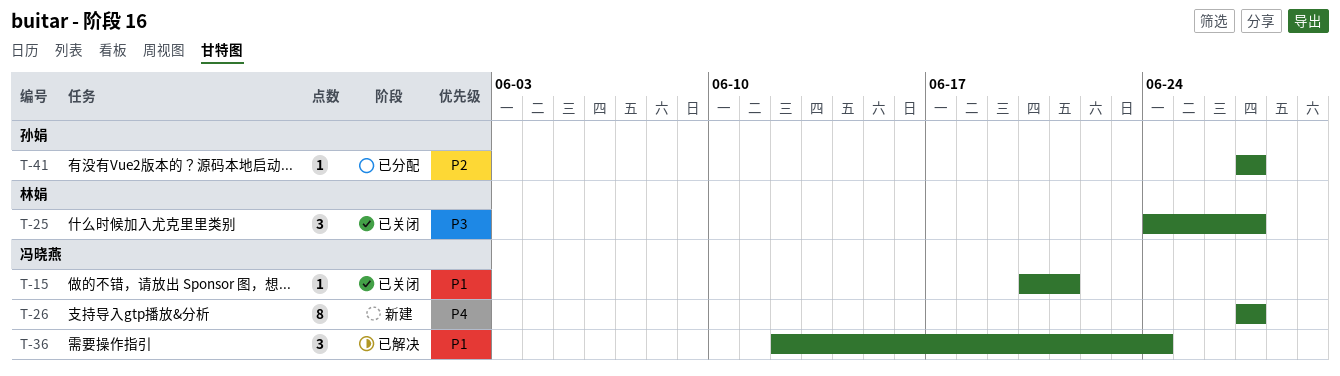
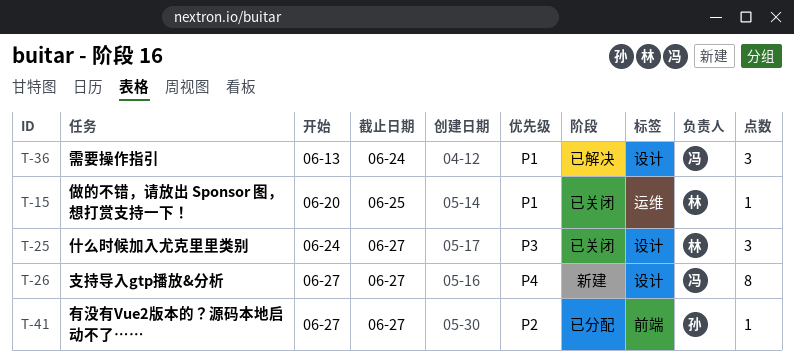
T-15, owner: 冯晓燕 -> 林娟
T-15, due: Jun 21 -> Jun 25
T-36, start: Jun 12 -> Jun 13

